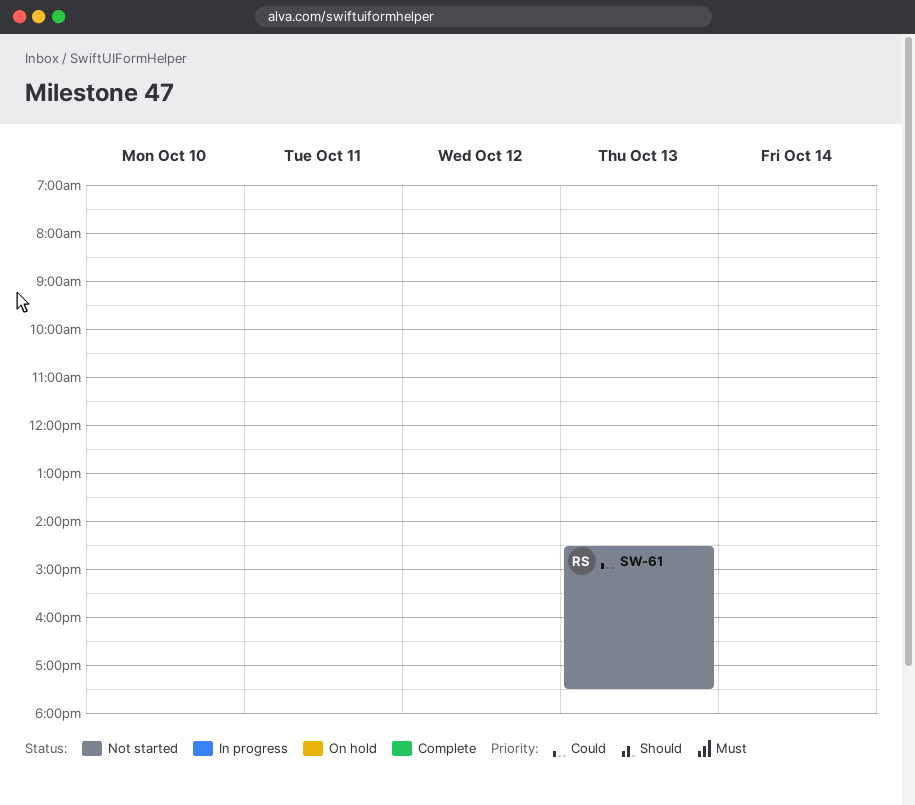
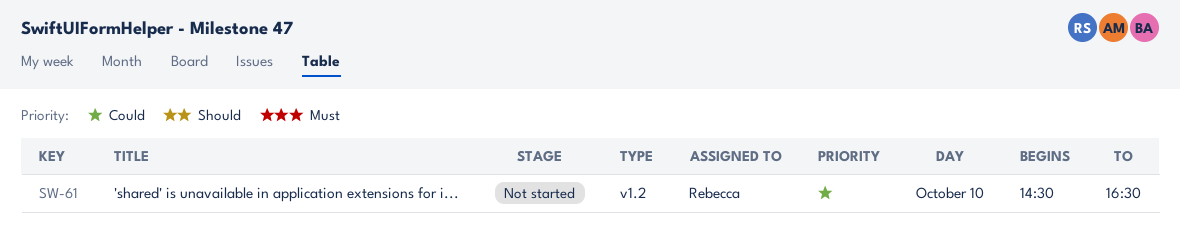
SW-61, day: Oct 13 -> Oct 10
SW-61, ends: 17:30 -> 16:30

